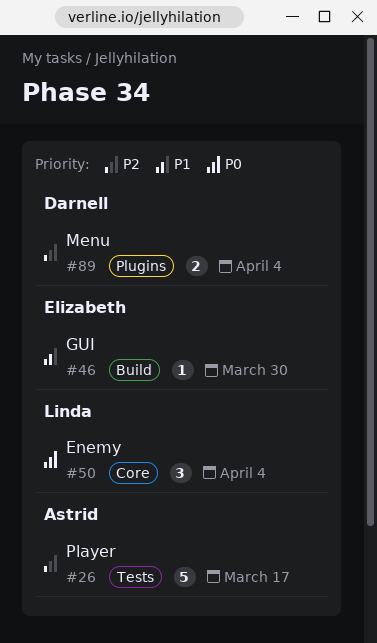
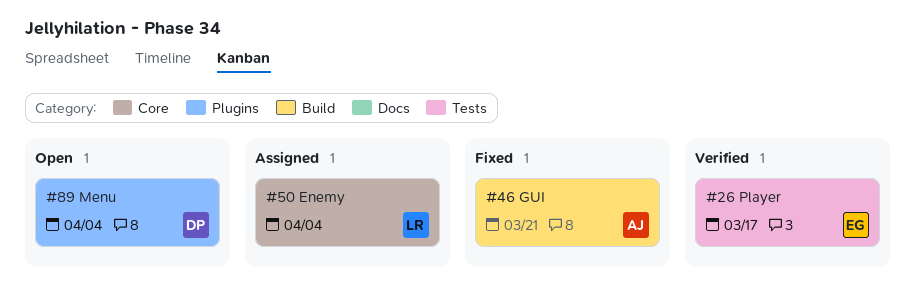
#26, owner: Astrid -> Elizabeth
#46, owner: Elizabeth -> Astrid
#46, due: Mar 30 -> Mar 21

